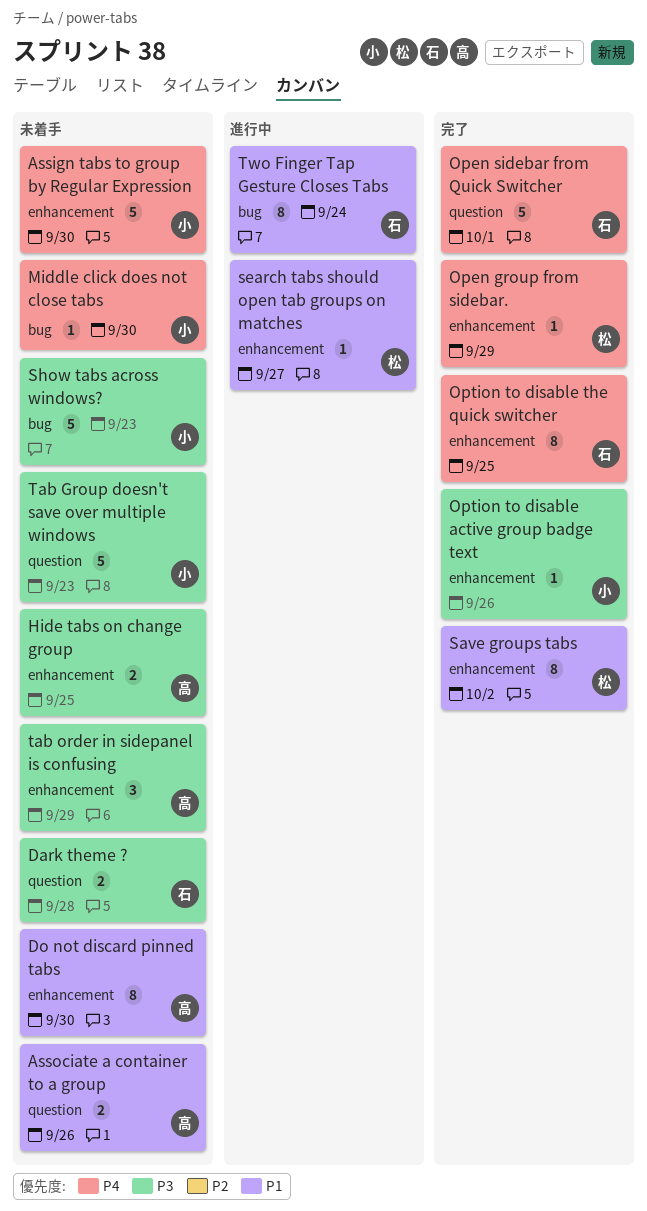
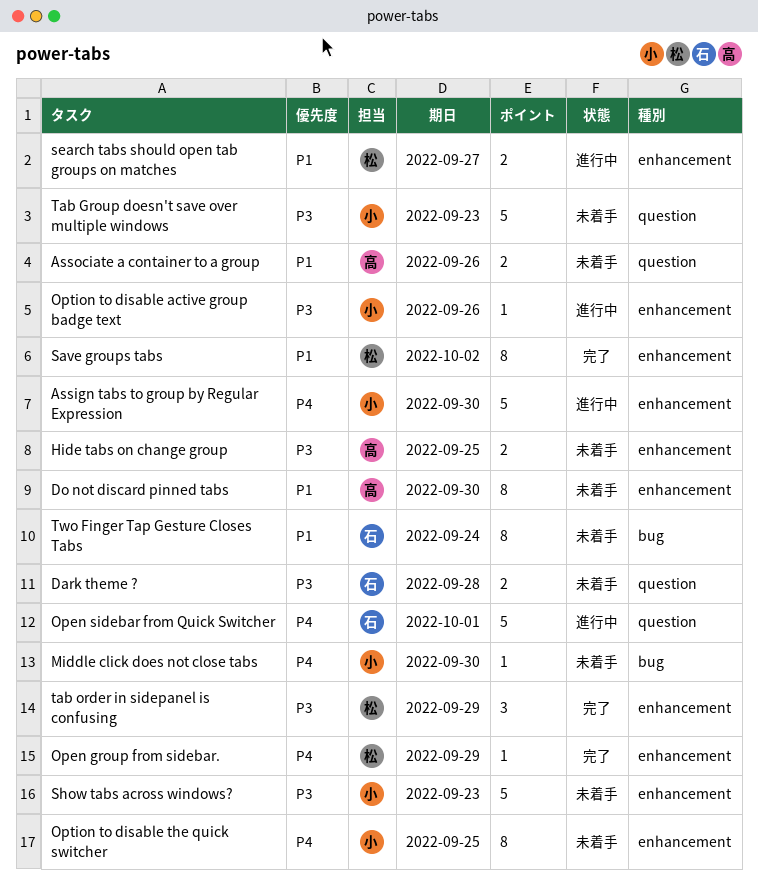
Assign tabs to group by Regular Expression, status: 未着手 -> 進行中
Open sidebar from Quick Switcher, status: 完了 -> 進行中
Option to disable active group badge text, status: 完了 -> 進行中
Option to disable the quick switcher, status: 完了 -> 未着手
Option to disable the quick switcher, owner: 石 -> 小
search tabs should open tab groups on matches, estimate: 1 -> 2
Show tabs across windows?, label: bug -> enhancement
tab order in sidepanel is confusing, status: 未着手 -> 完了
tab order in sidepanel is confusing, owner: 高 -> 松
Two Finger Tap Gesture Closes Tabs, status: 進行中 -> 未着手

